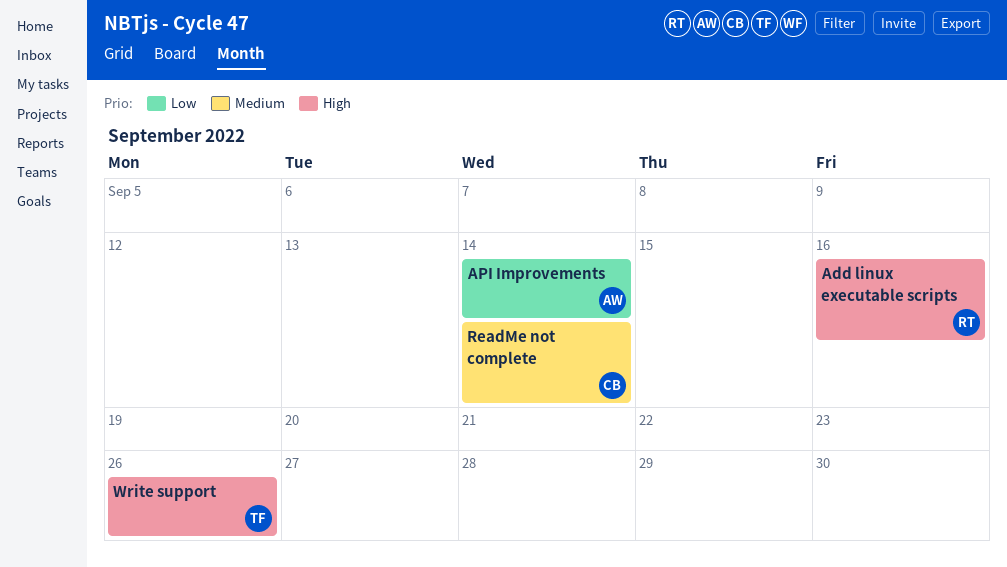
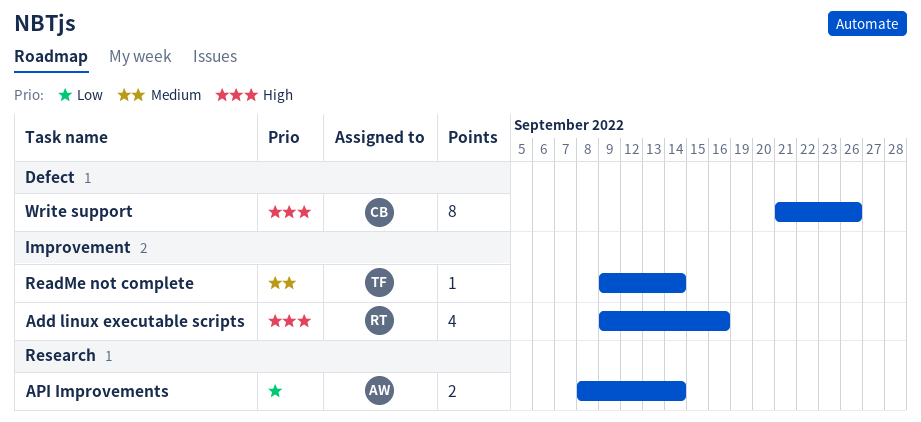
ReadMe not complete, owner: CB -> TF
Write support, owner: TF -> CB

